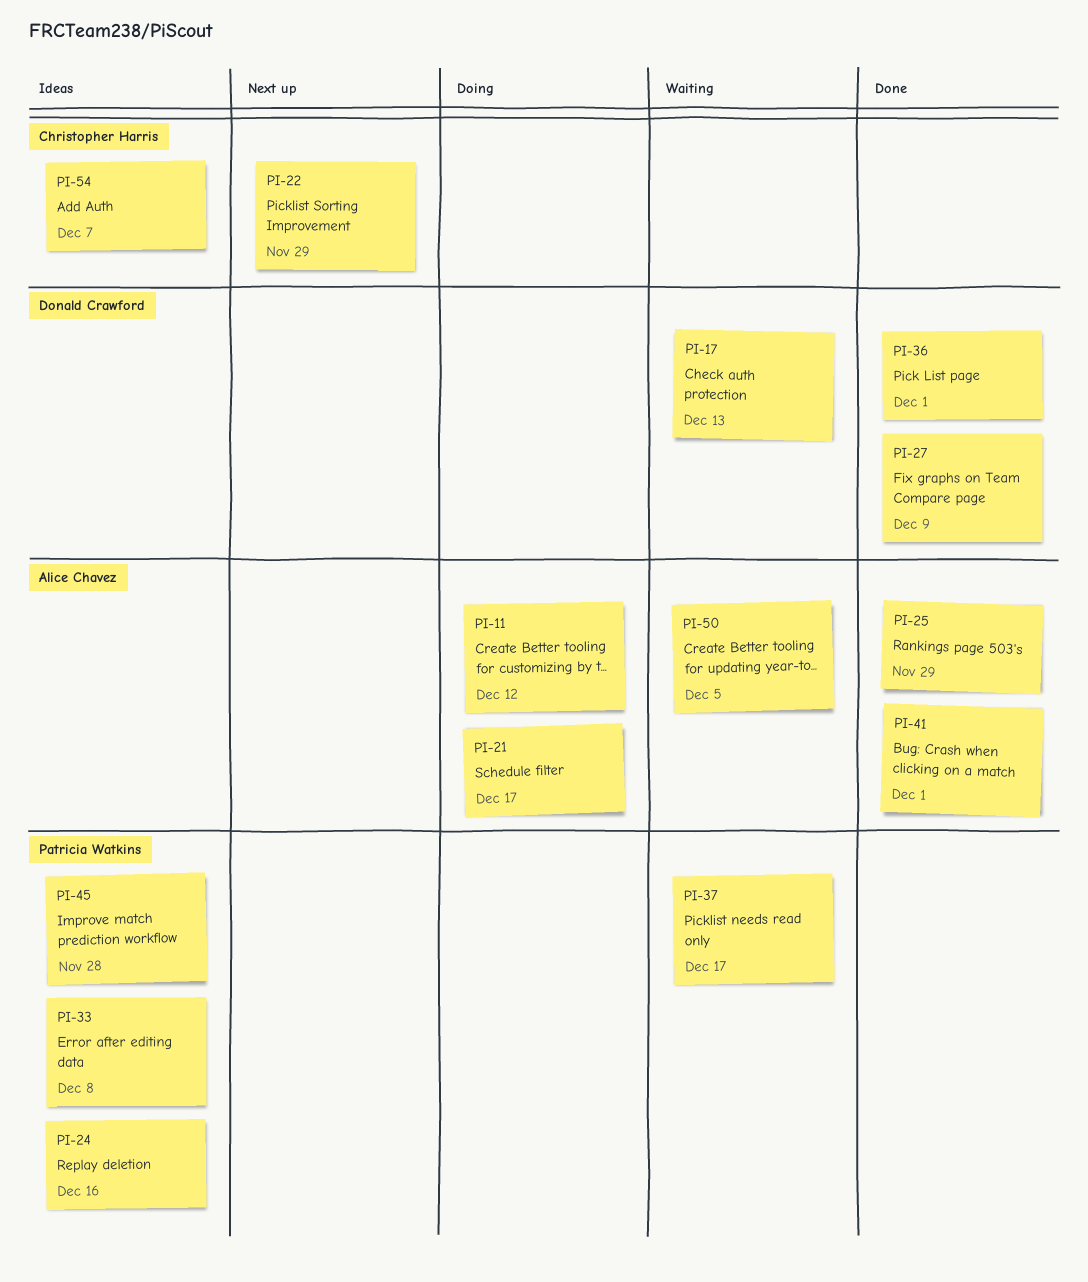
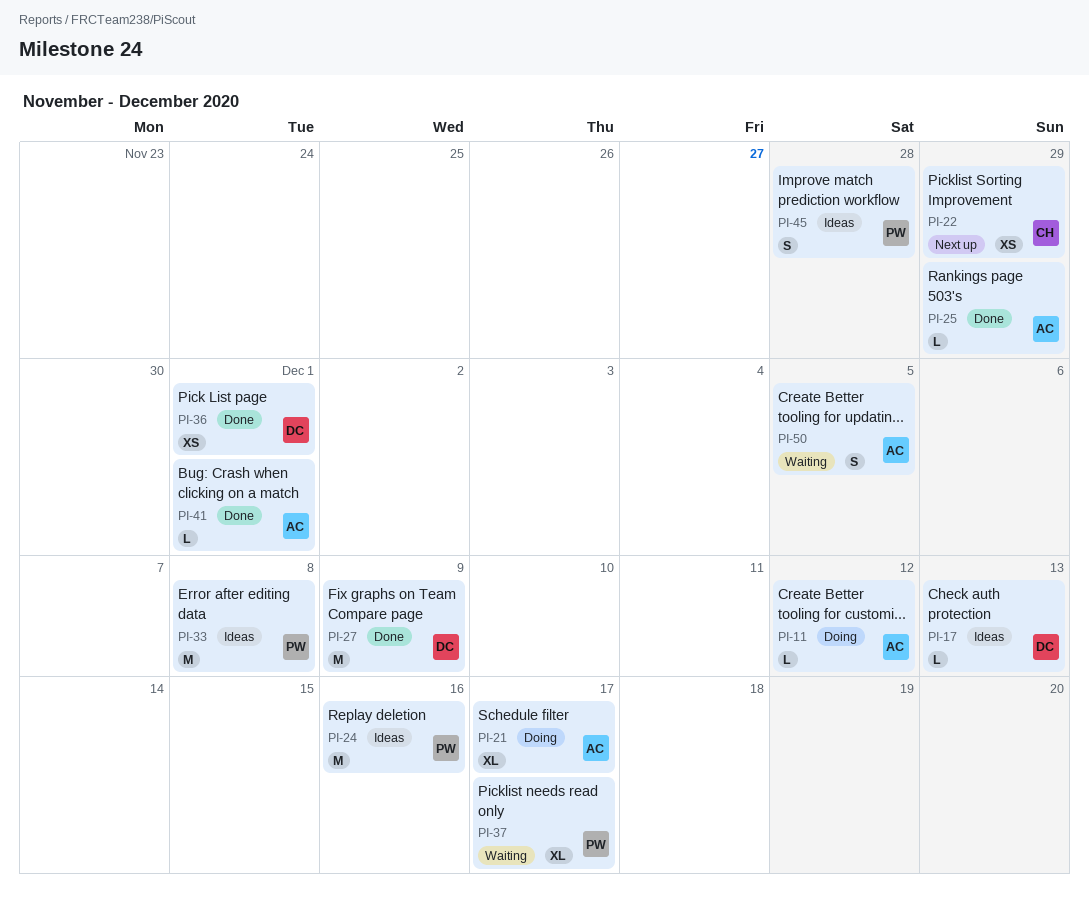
PI-17, status: Waiting -> Ideas
PI-54: present -> none

